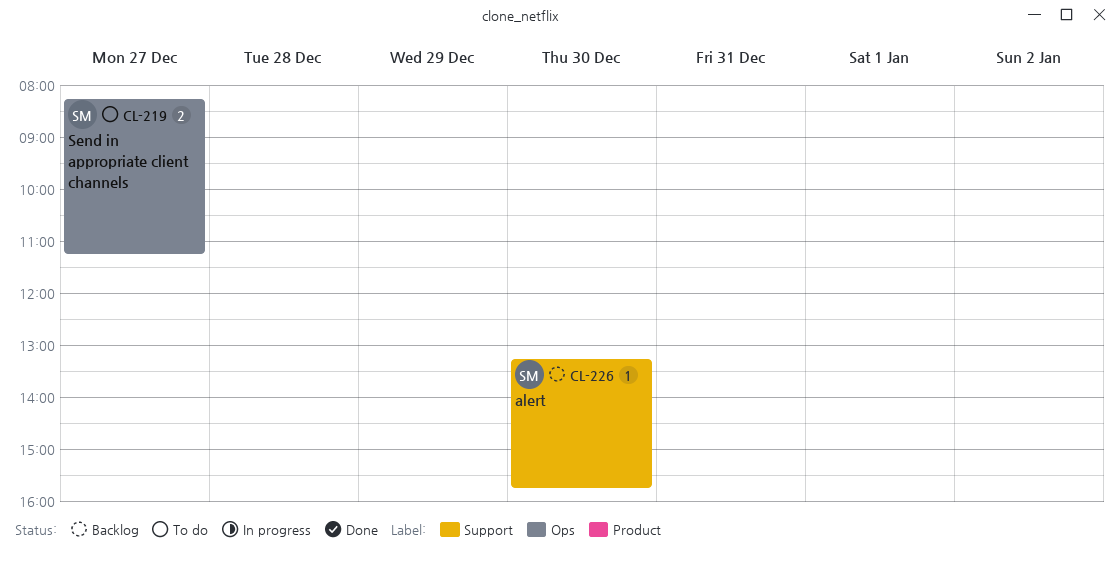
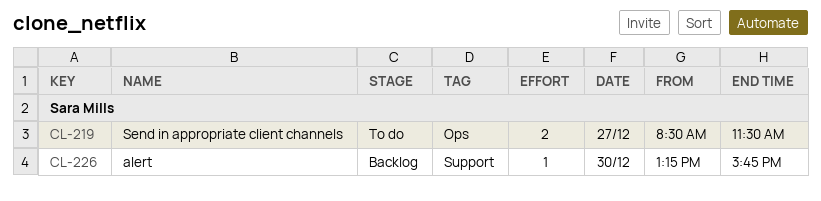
CL-219, begins: 08:15 -> 08:30
CL-219, ends: 11:15 -> 11:30

